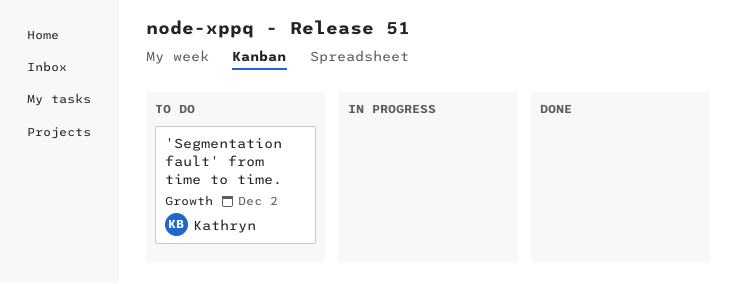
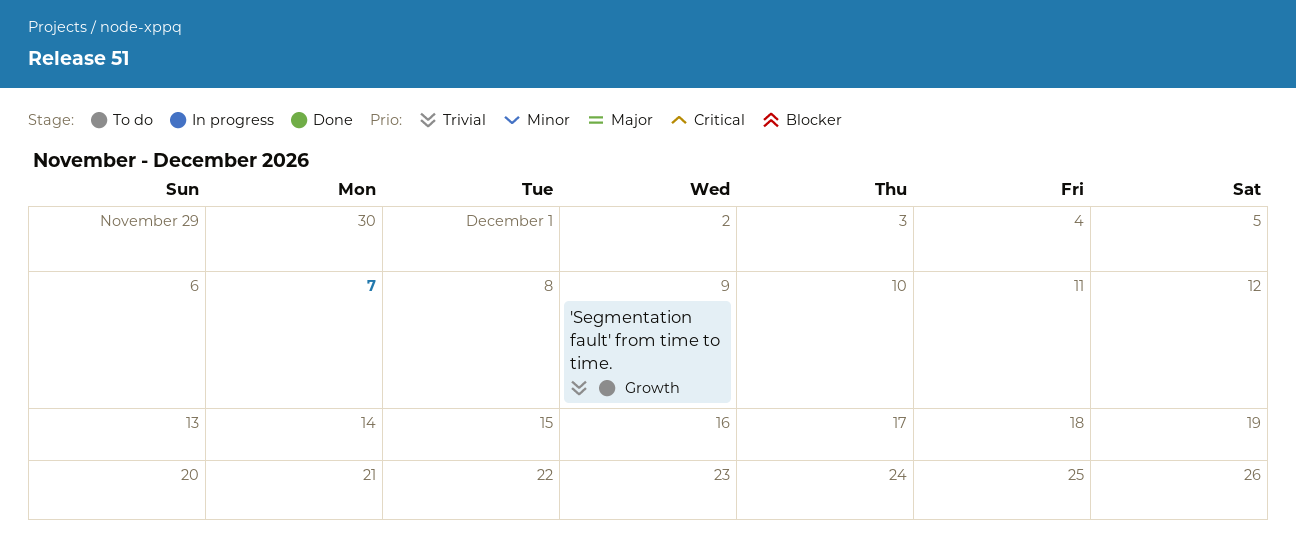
'Segmentation fault' from time to time., due: Dec 2 -> Dec 9

